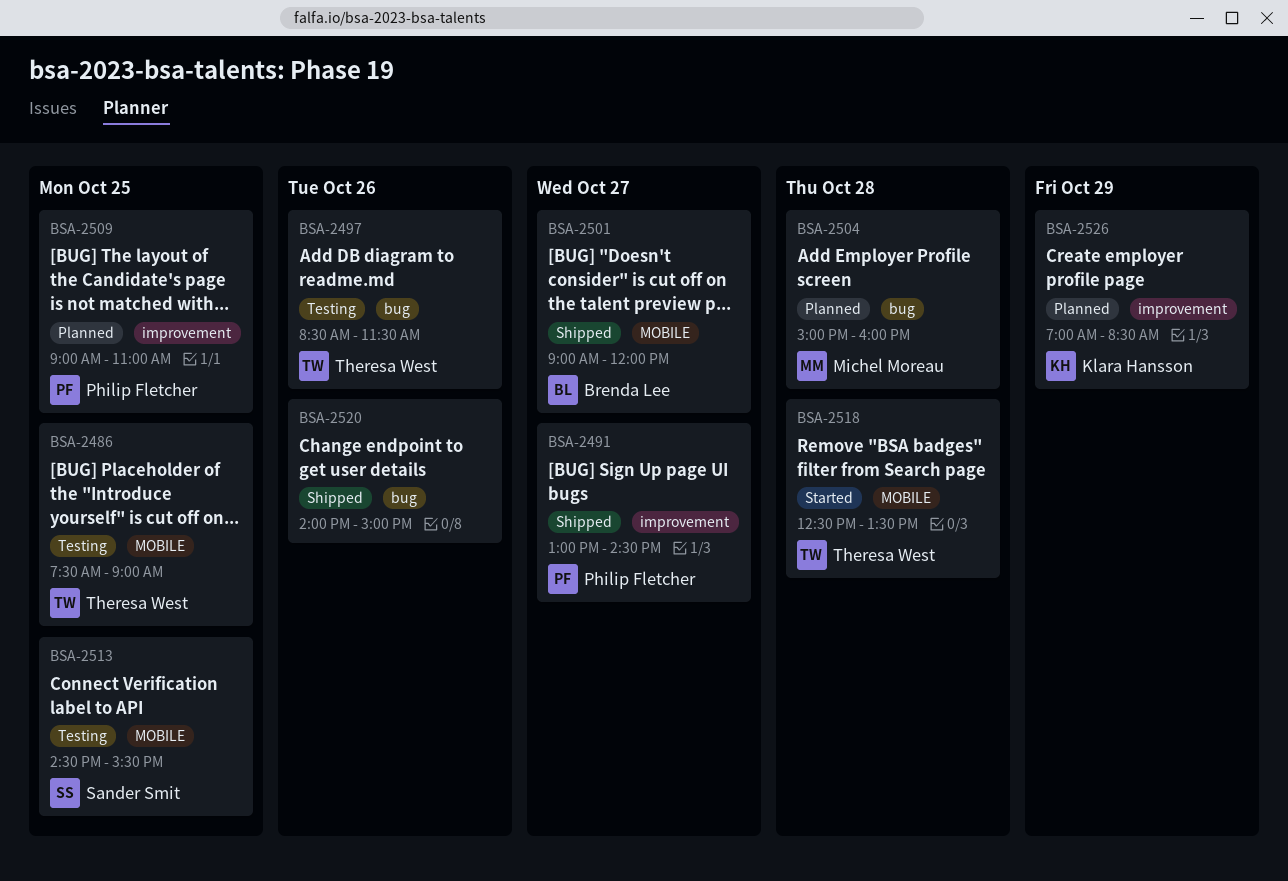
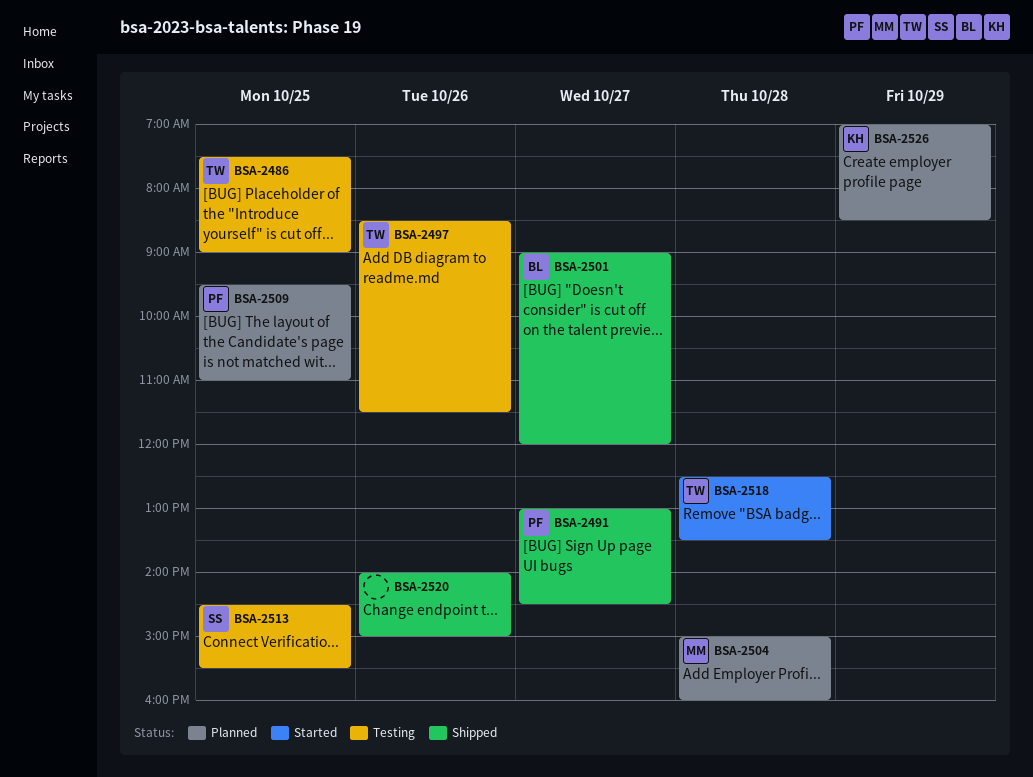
BSA-2509, begins: 09:00 -> 09:30

